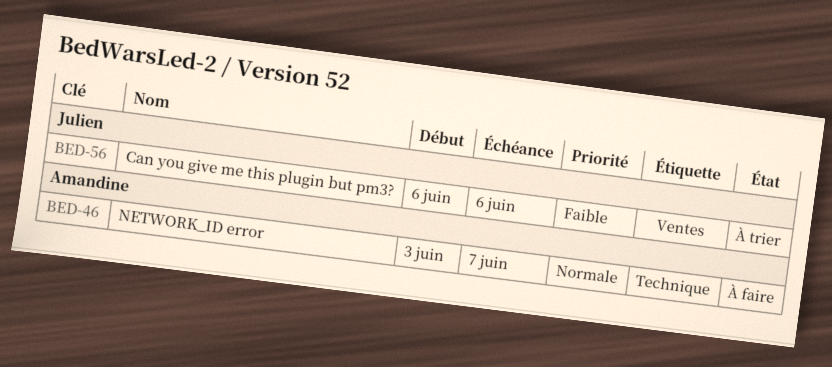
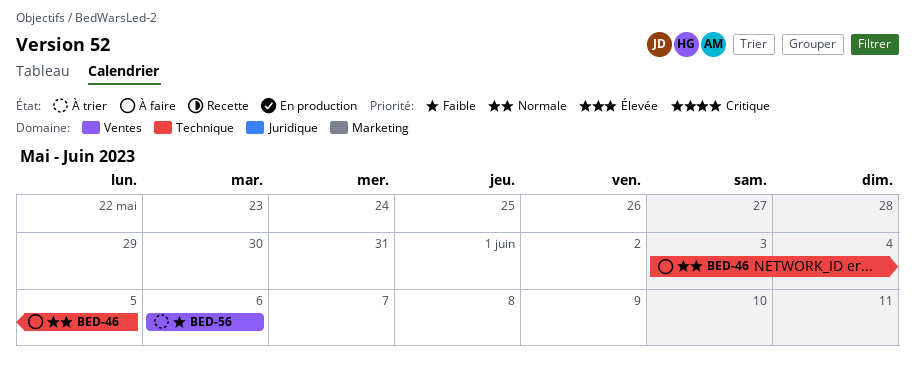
BED-46, due: Jun 7 -> Jun 5

